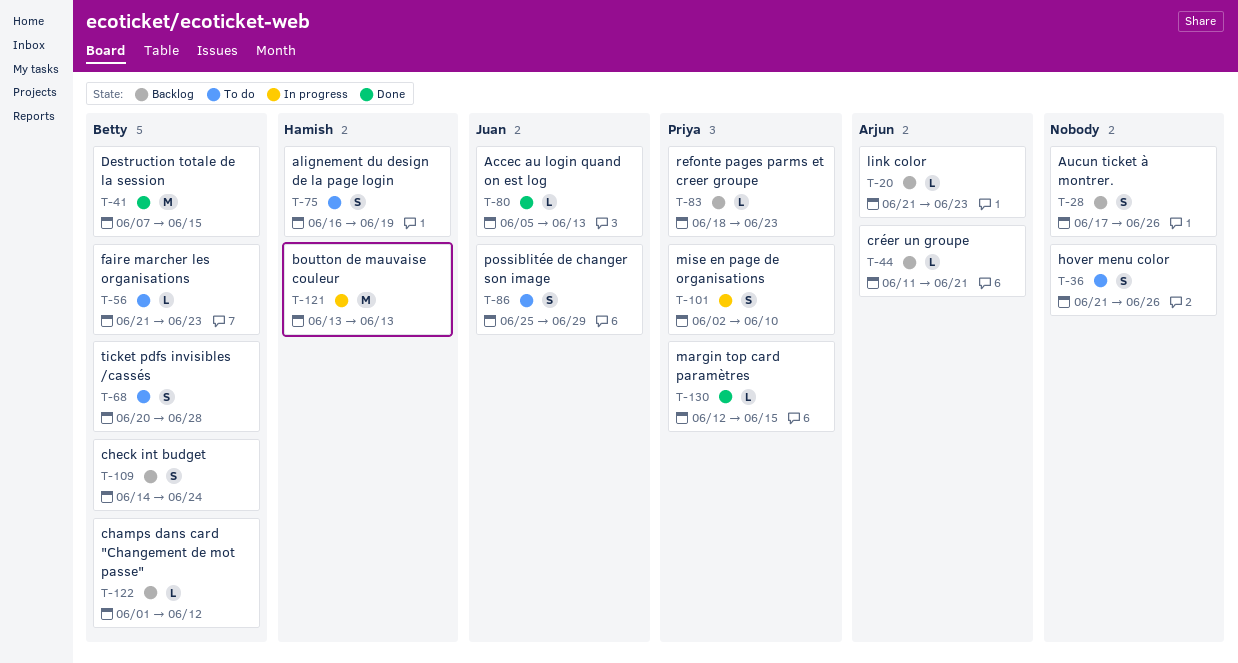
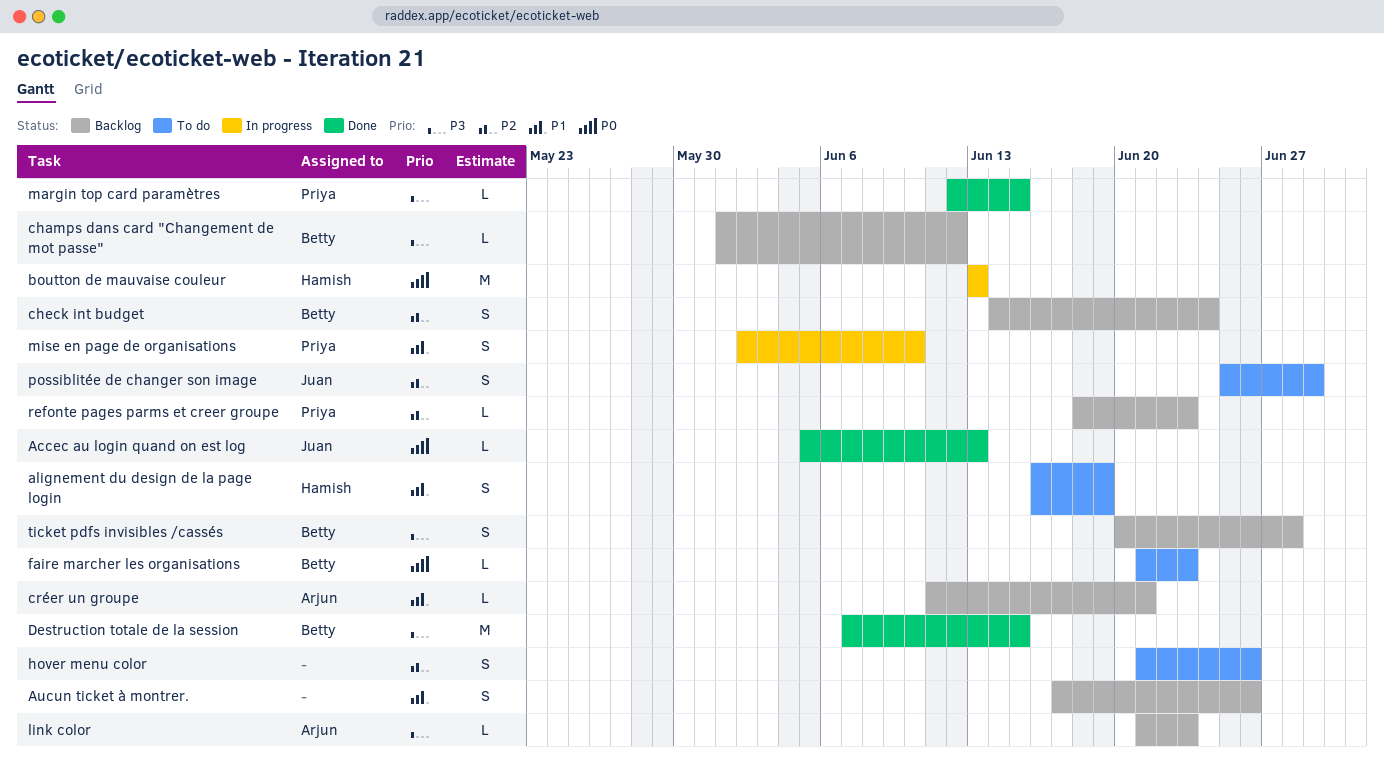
ticket pdfs invisibles /cassés, status: To do -> Backlog

